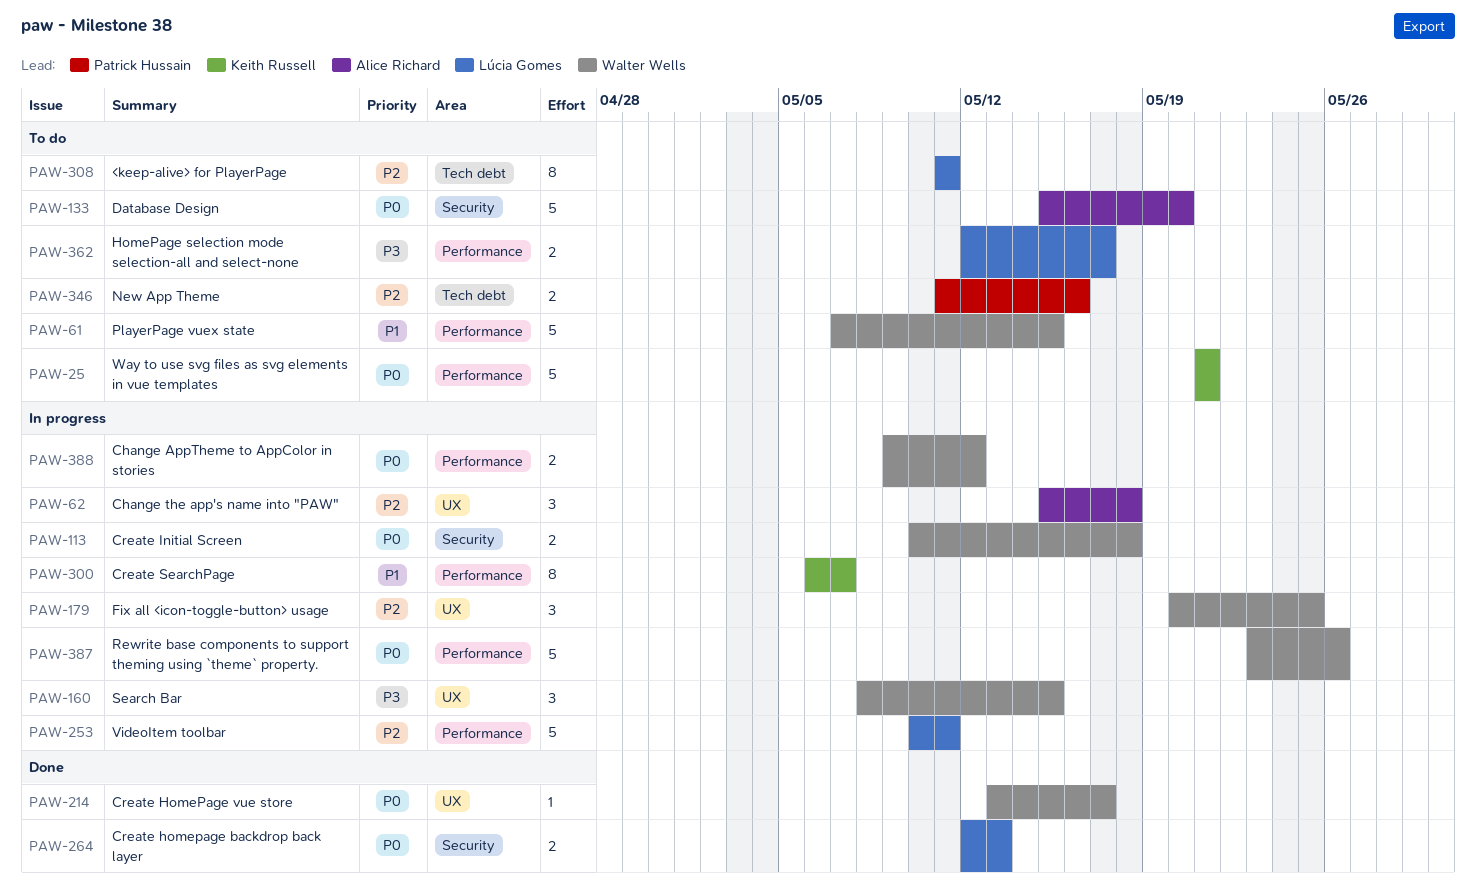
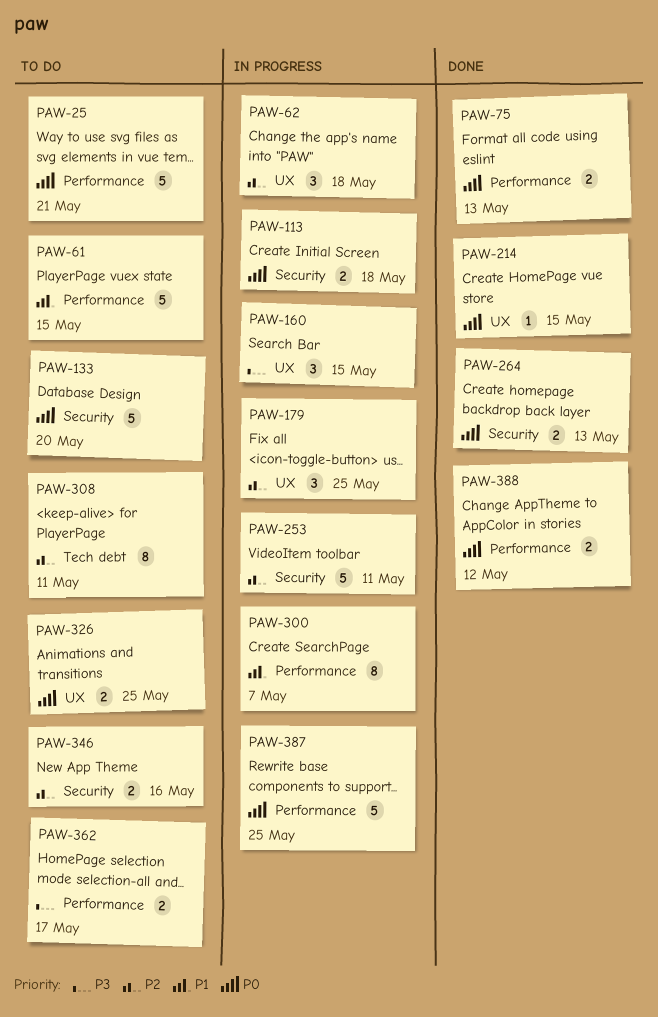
PAW-75: none -> present
PAW-214, due: May 17 -> May 15
PAW-253, label: Performance -> Security
PAW-326: none -> present
PAW-346, label: Tech debt -> Security
PAW-387, due: May 26 -> May 25
PAW-388, status: In progress -> Done

